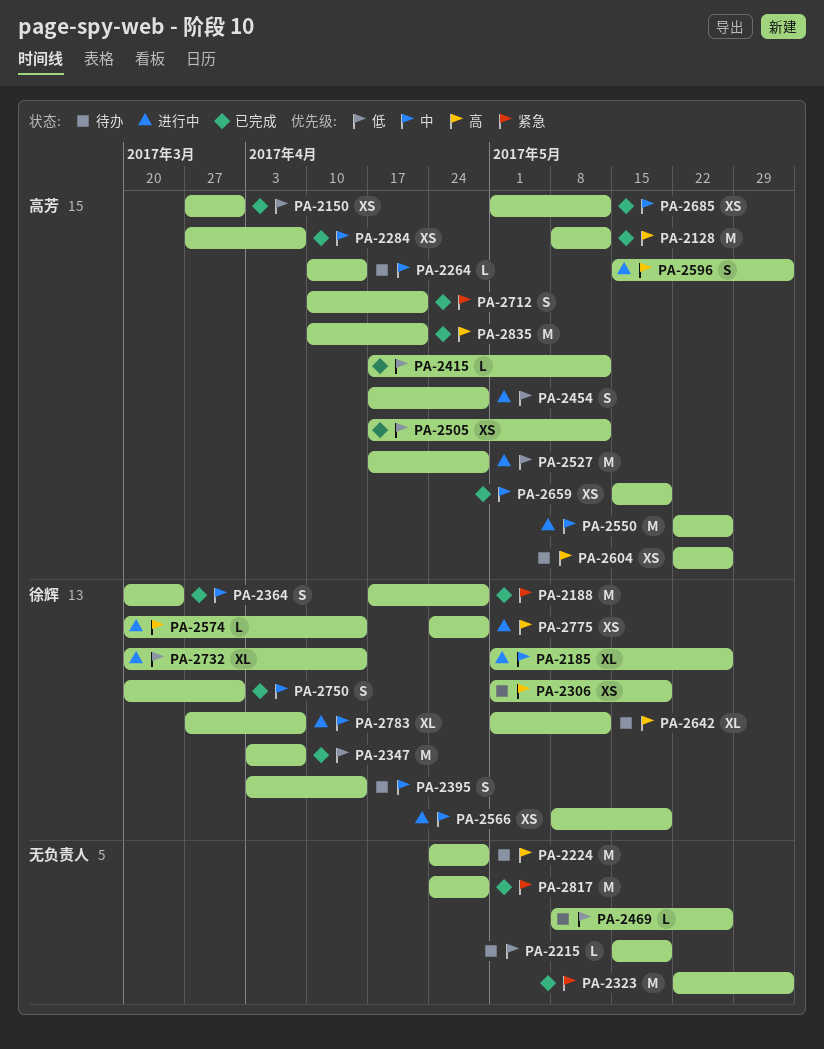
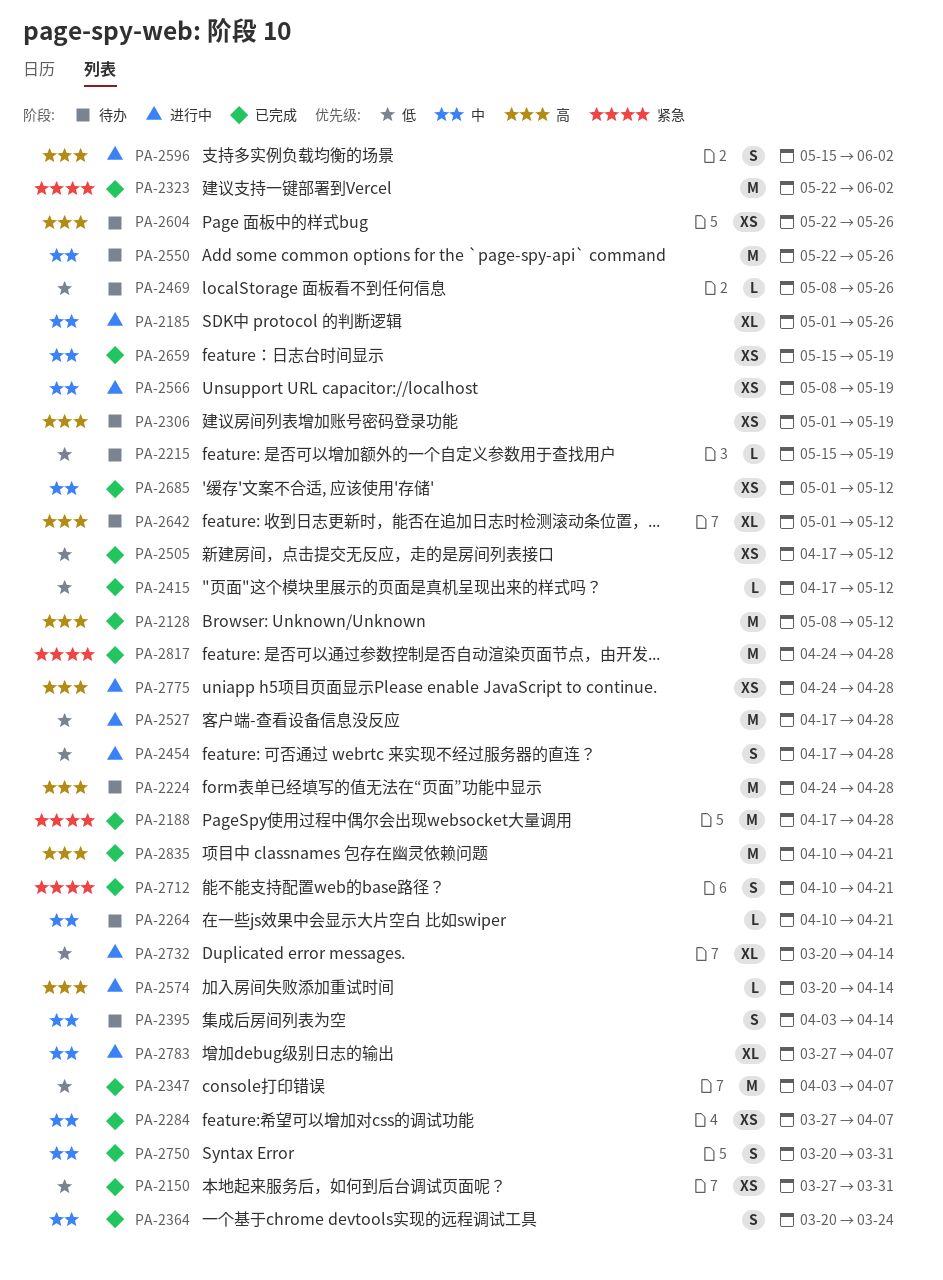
PA-2264, due: Apr 14 -> Apr 21
PA-2550, status: 进行中 -> 待办

